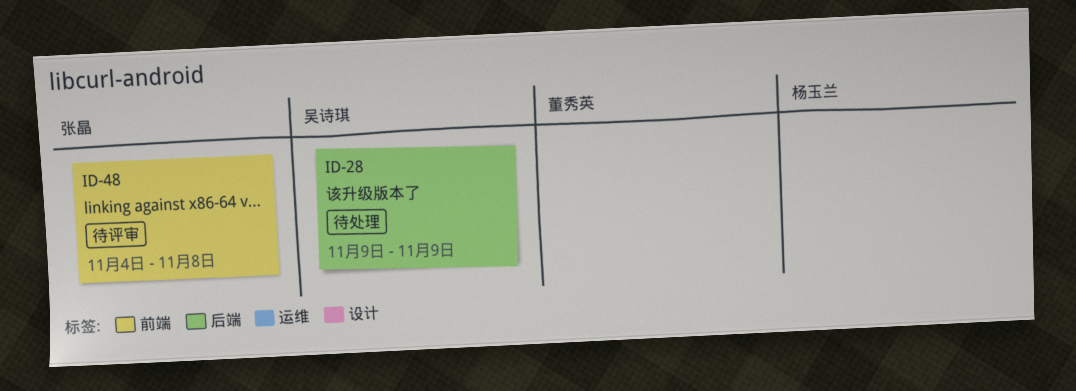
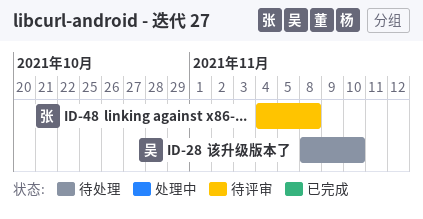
ID-28, start: Nov 9 -> Nov 8
ID-28, due: Nov 9 -> Nov 10

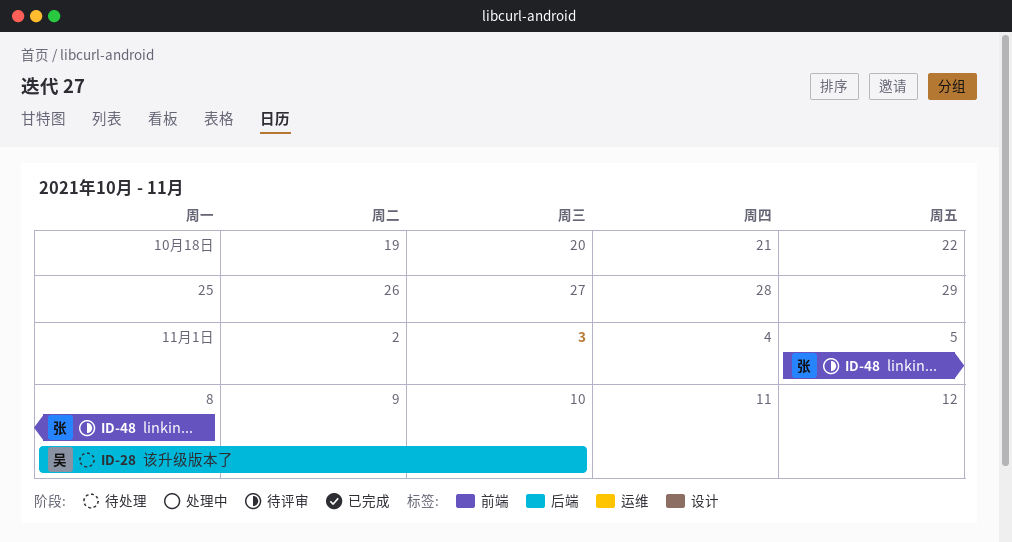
ID-48, start: Nov 4 -> Nov 5

